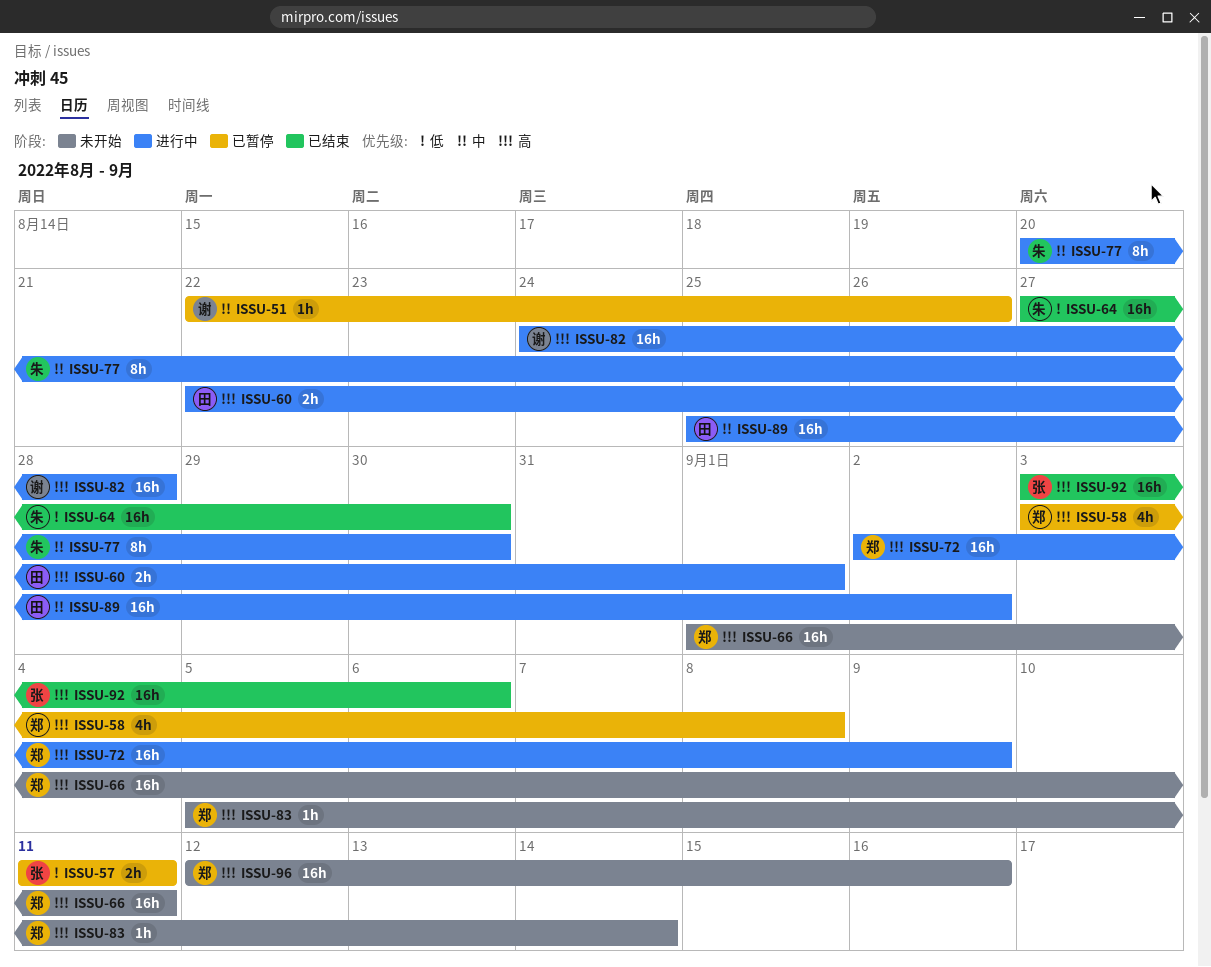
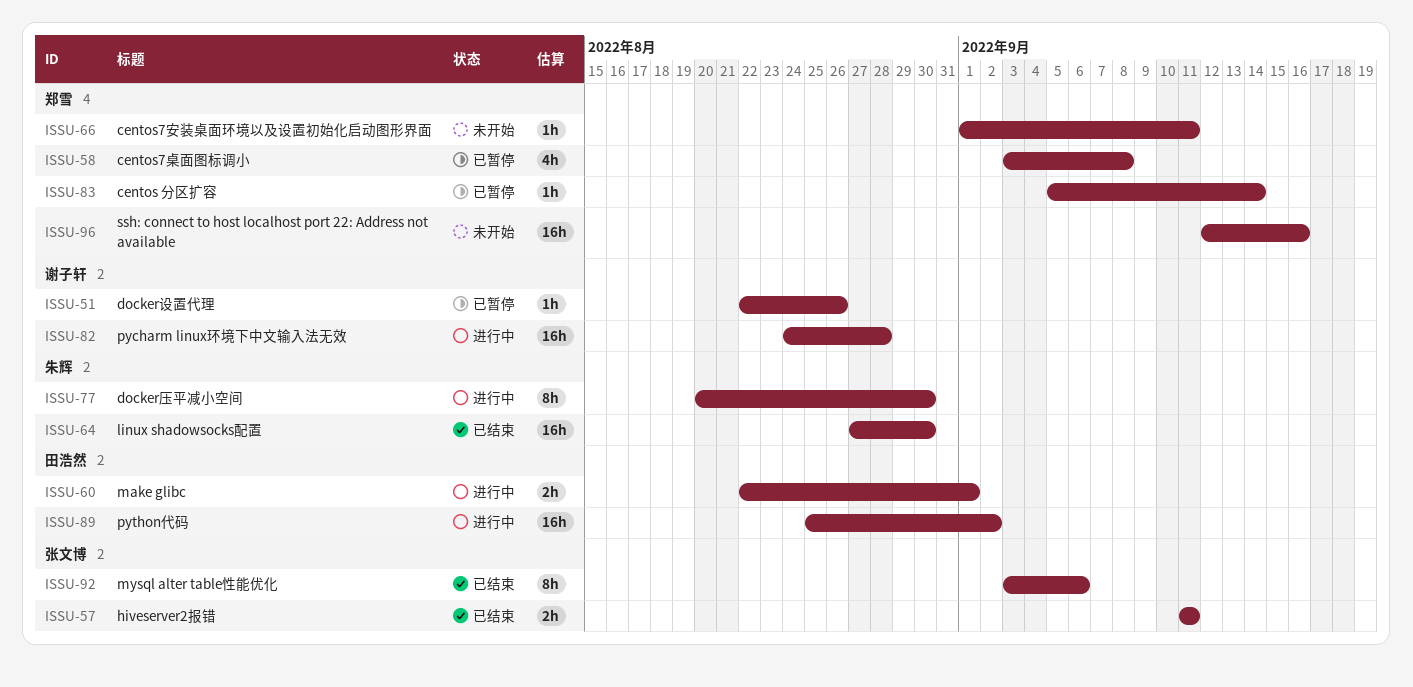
ISSU-57, status: 已暂停 -> 已结束
ISSU-66, estimate: 16h -> 1h
ISSU-72: present -> none
ISSU-83, status: 未开始 -> 已暂停
ISSU-92, estimate: 16h -> 8h

